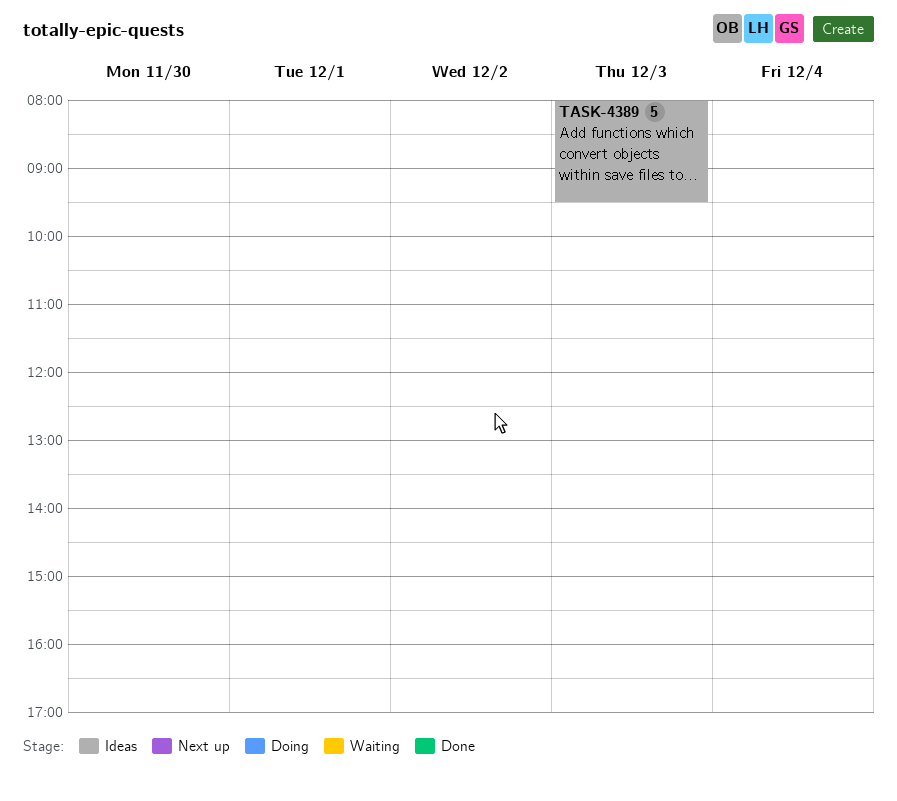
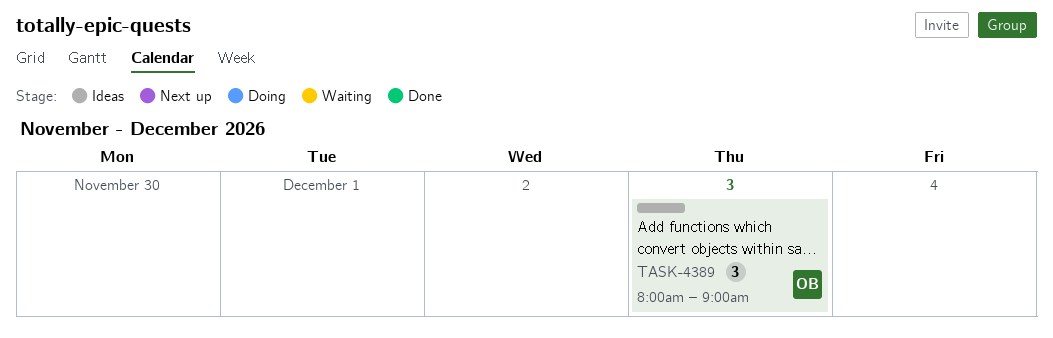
TASK-4389, estimate: 5 -> 3
TASK-4389, ends: 09:30 -> 09:00

